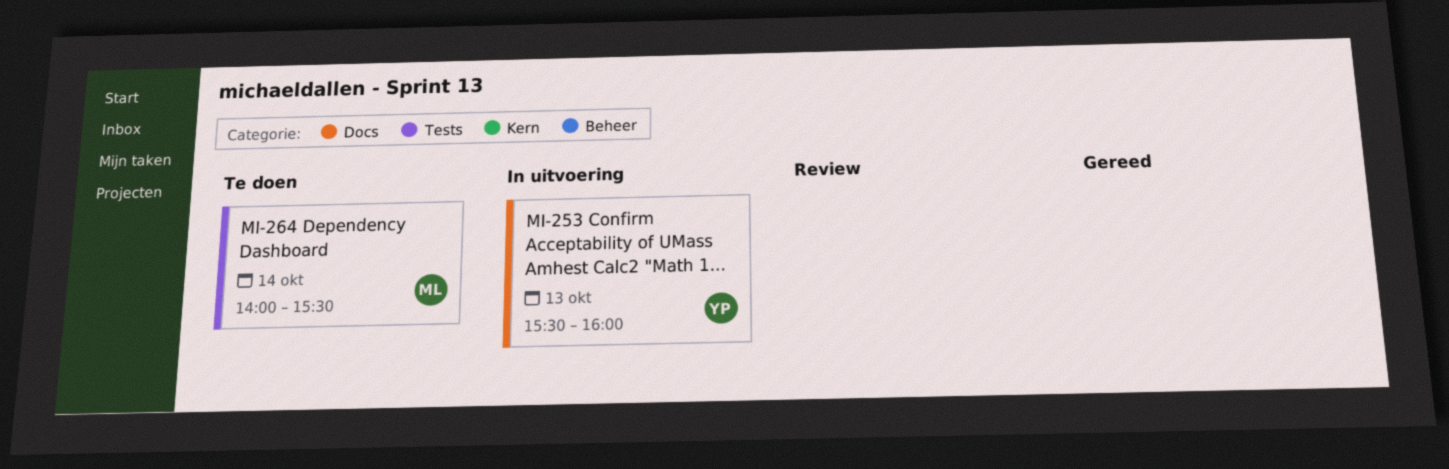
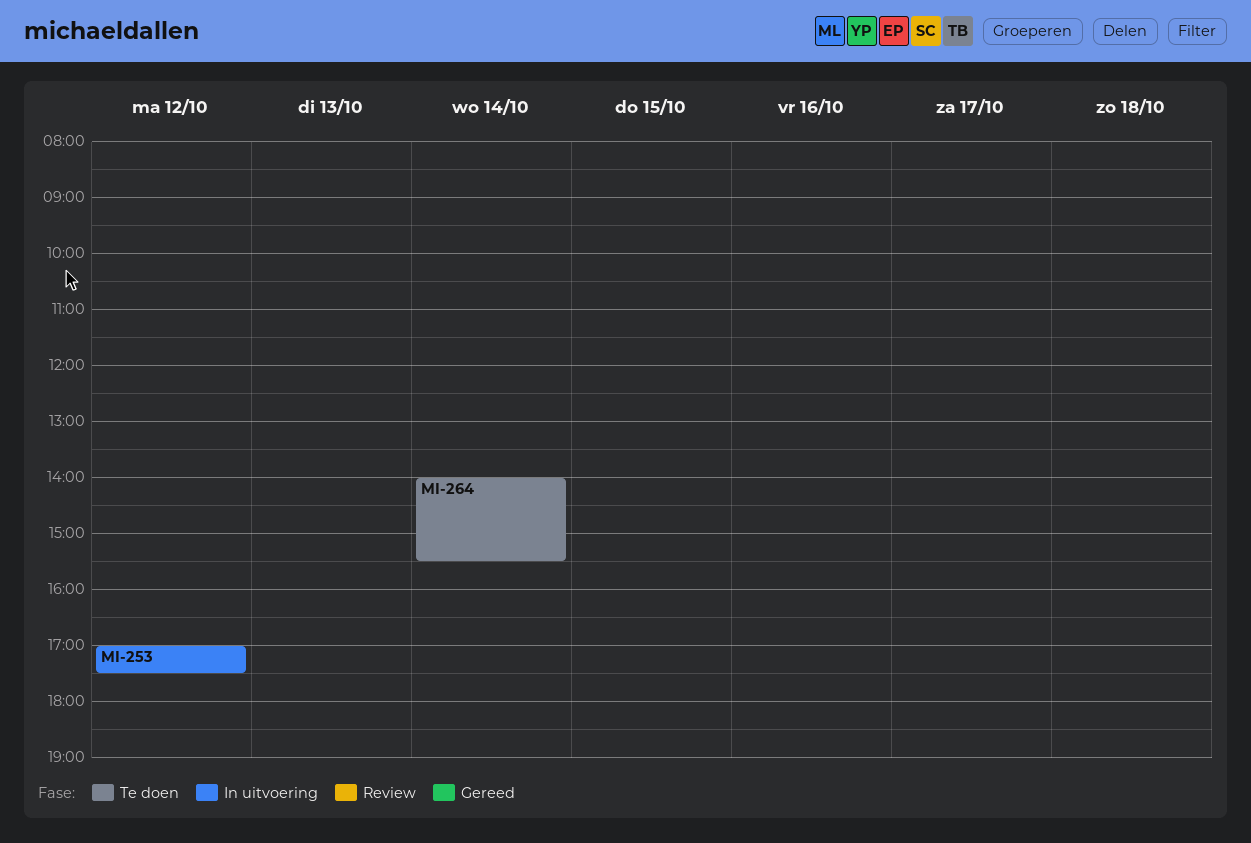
MI-253, day: Oct 13 -> Oct 12
MI-253, begins: 15:30 -> 17:00
MI-253, ends: 16:00 -> 17:30

